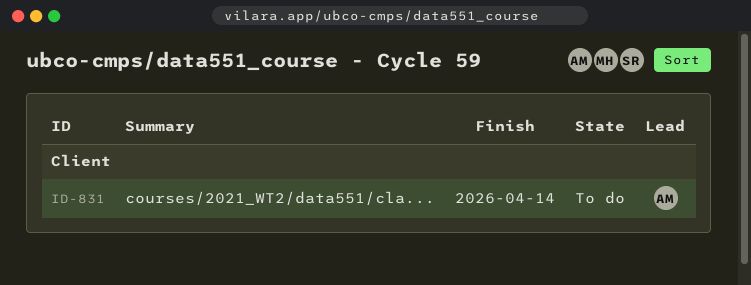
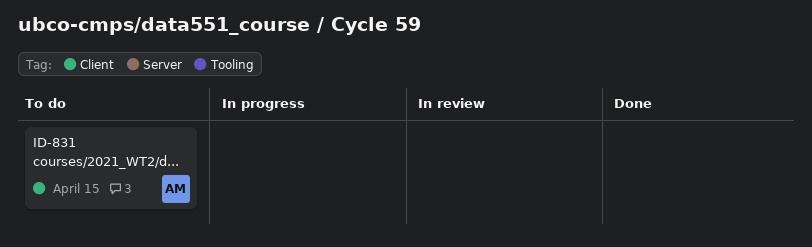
ID-831, due: Apr 14 -> Apr 15

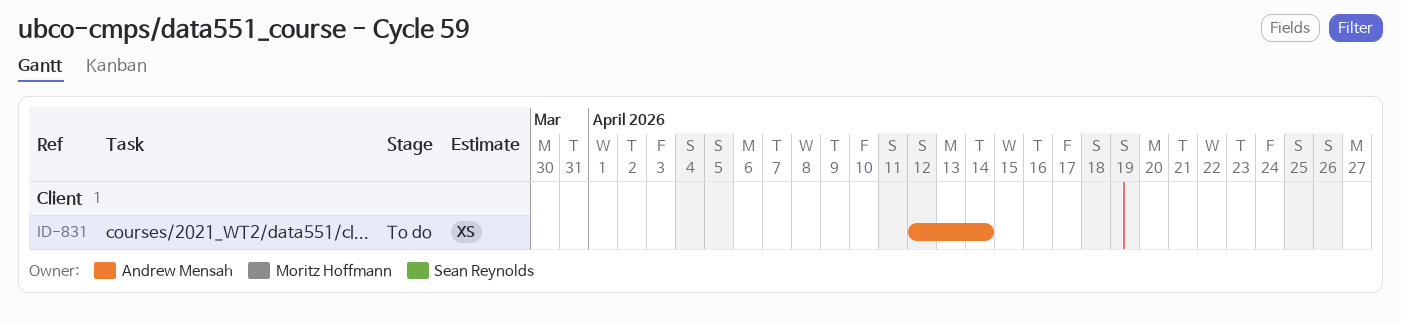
ID-831, due: Apr 15 -> Apr 14

